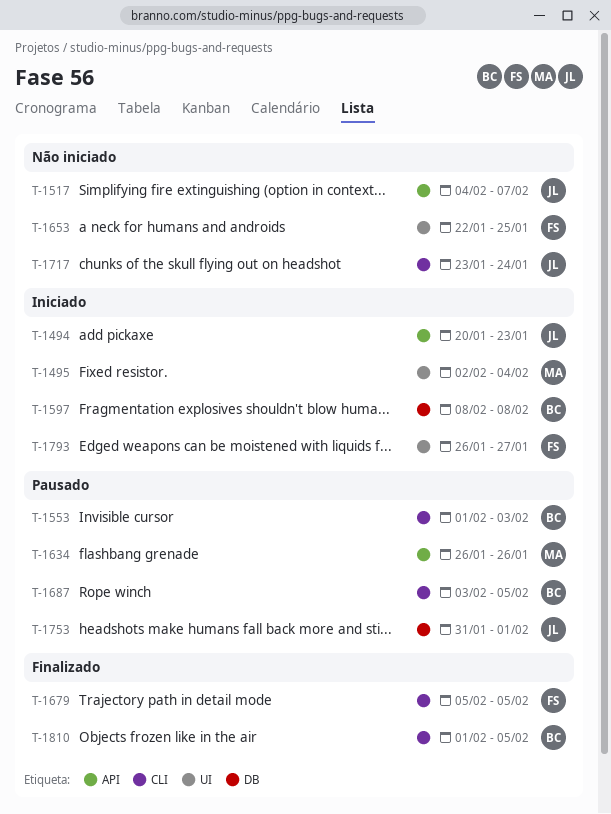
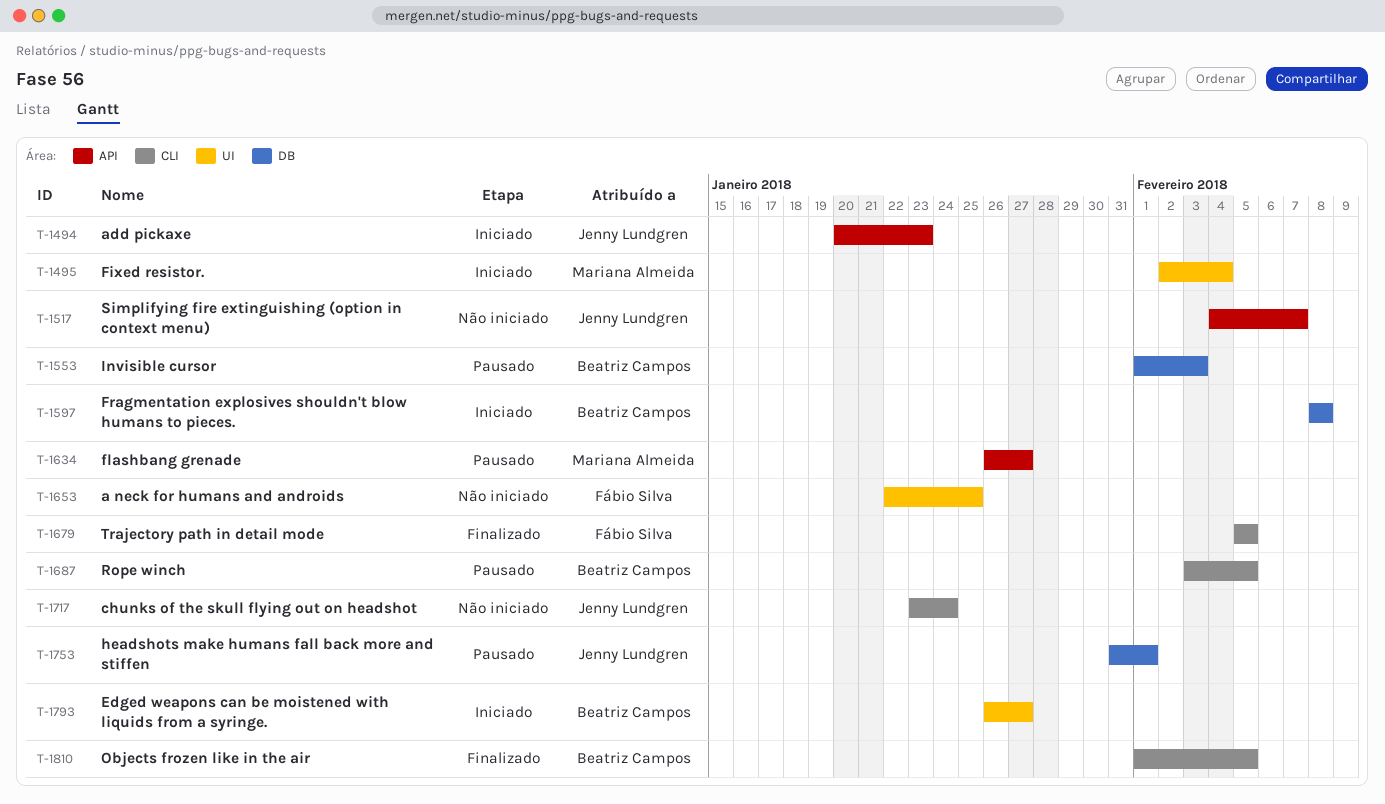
T-1553, label: CLI -> DB
T-1634, due: Jan 26 -> Jan 27
T-1793, owner: Fábio Silva -> Beatriz Campos

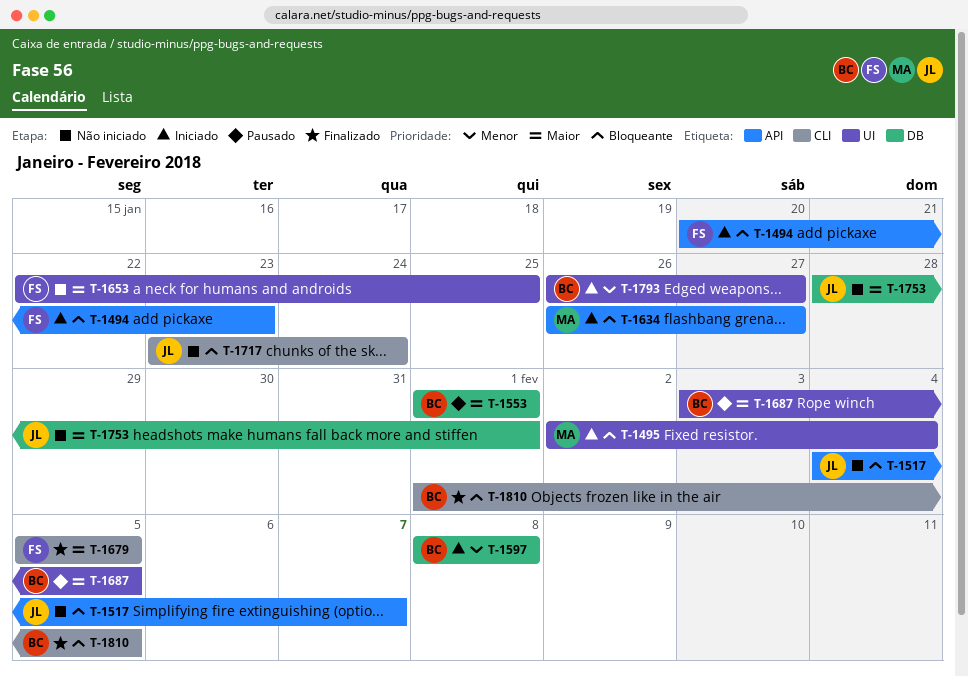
T-1494, owner: Jenny Lundgren -> Fábio Silva
T-1553, due: Feb 3 -> Feb 1
T-1634, status: Pausado -> Iniciado
T-1687, label: CLI -> UI
T-1753, status: Pausado -> Não iniciado
T-1753, start: Jan 31 -> Jan 28

